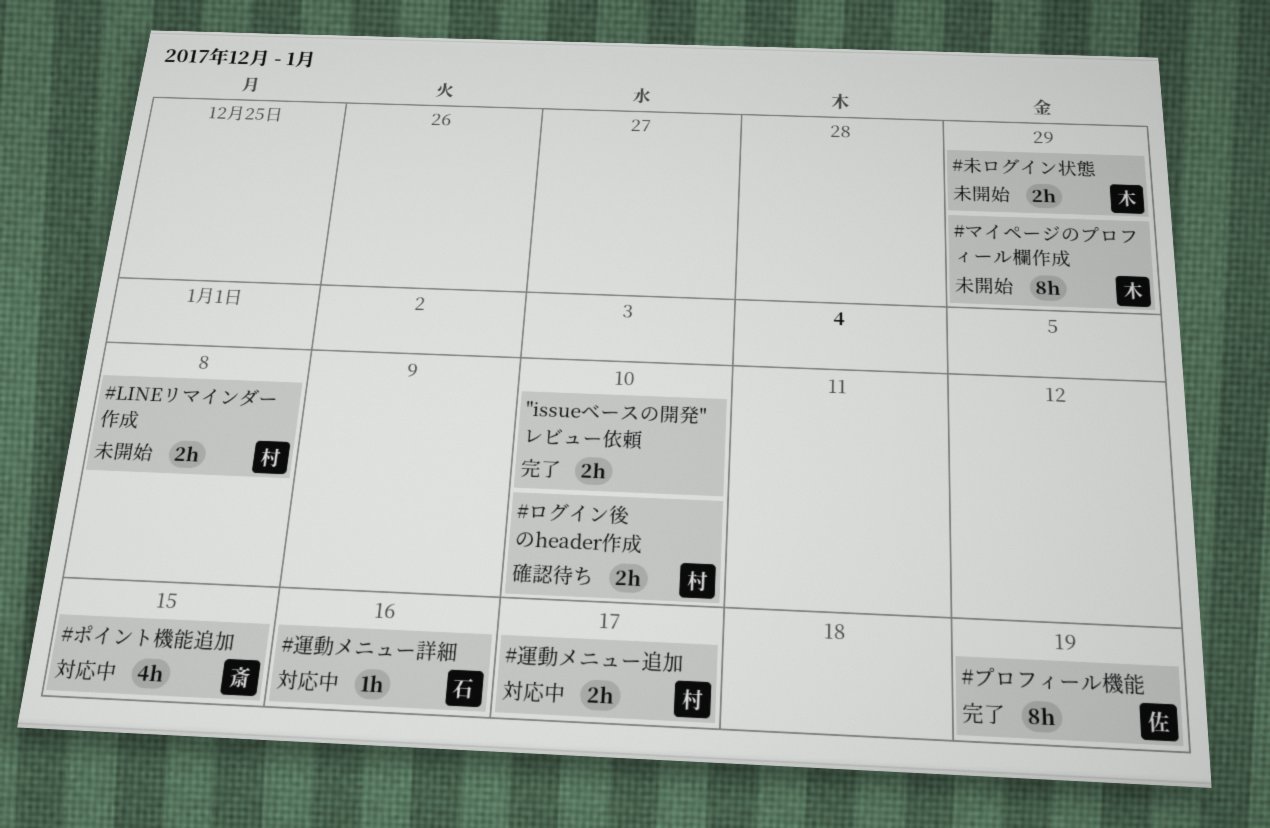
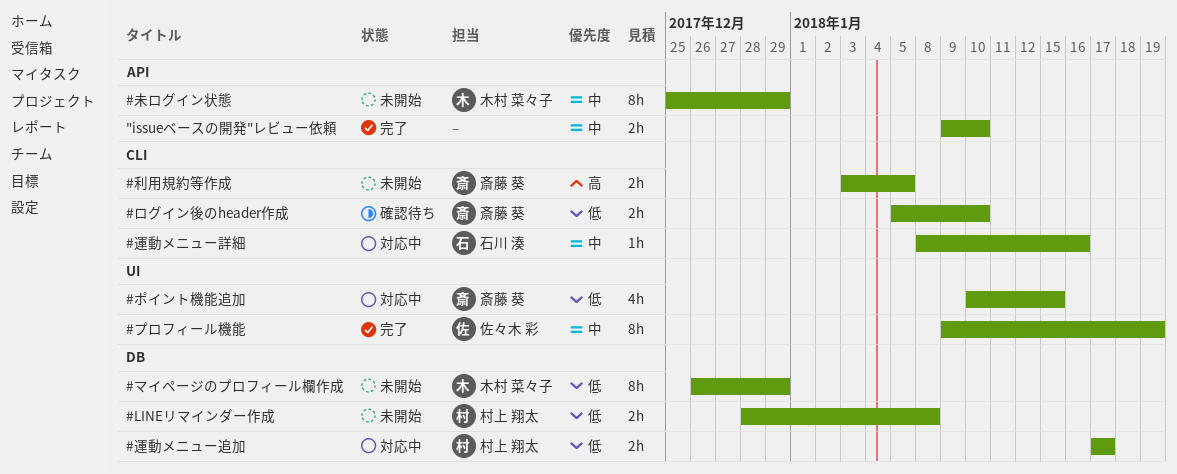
#ログイン後のheader作成, owner: 村上 翔太 -> 斎藤 葵
#利用規約等作成: none -> present
#未ログイン状態, estimate: 2h -> 8h

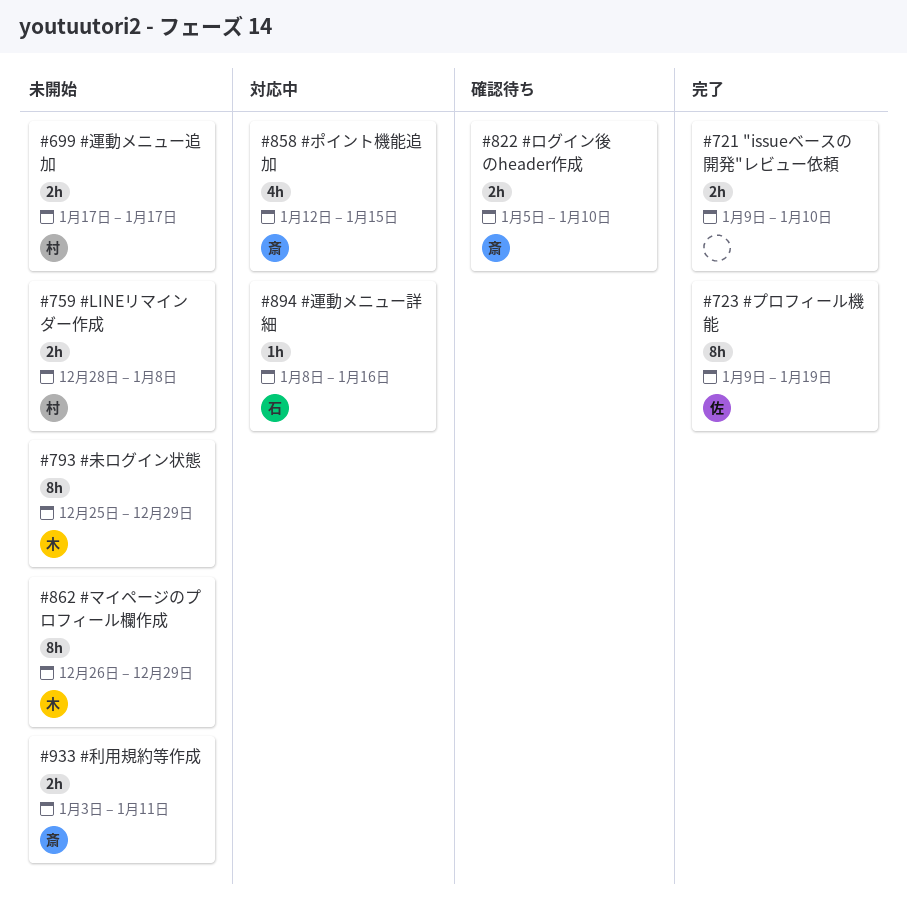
#ポイント機能追加, start: Jan 10 -> Jan 12
#利用規約等作成, due: Jan 5 -> Jan 11
#運動メニュー追加, status: 対応中 -> 未開始

